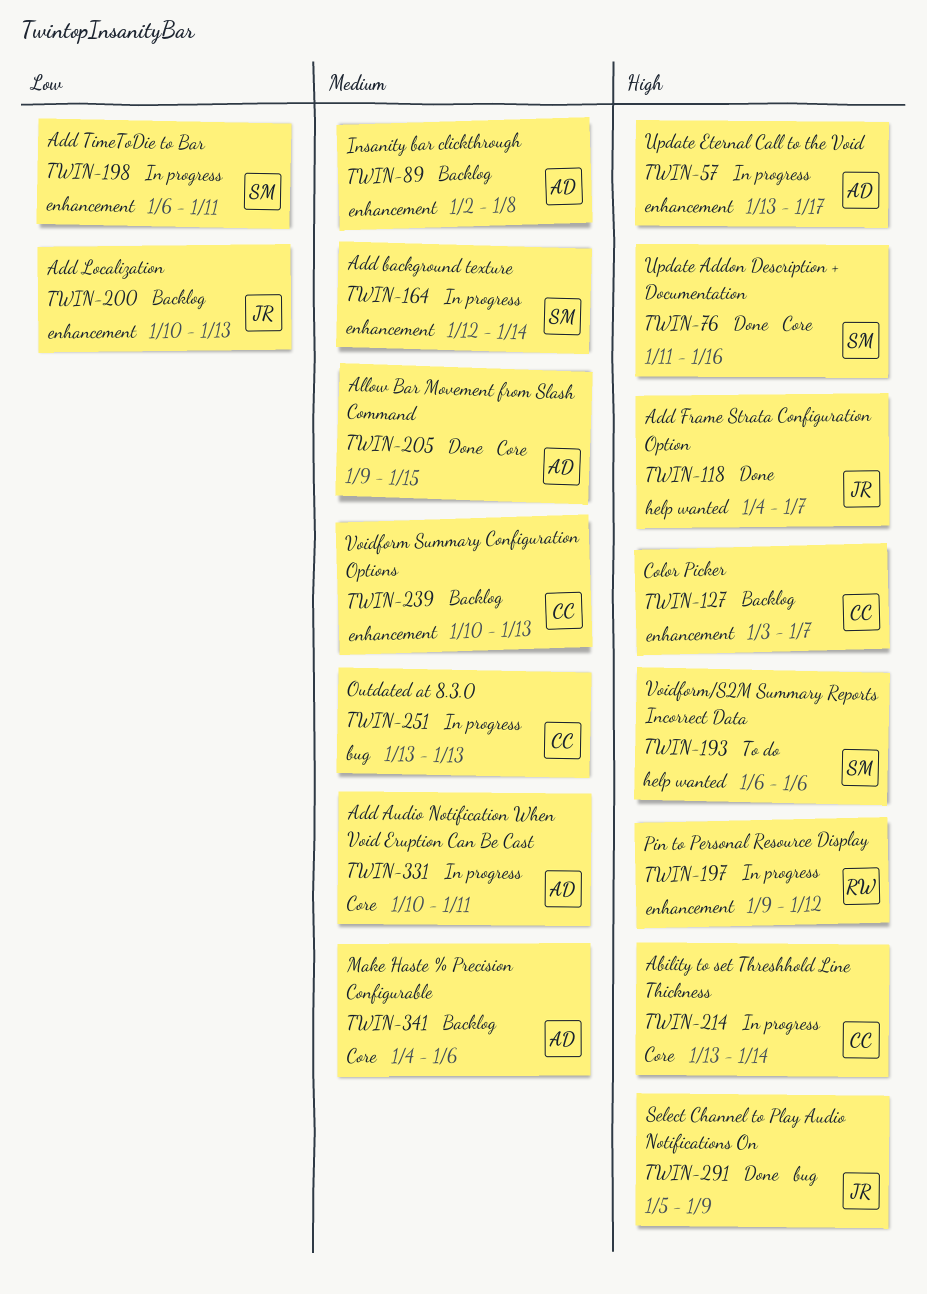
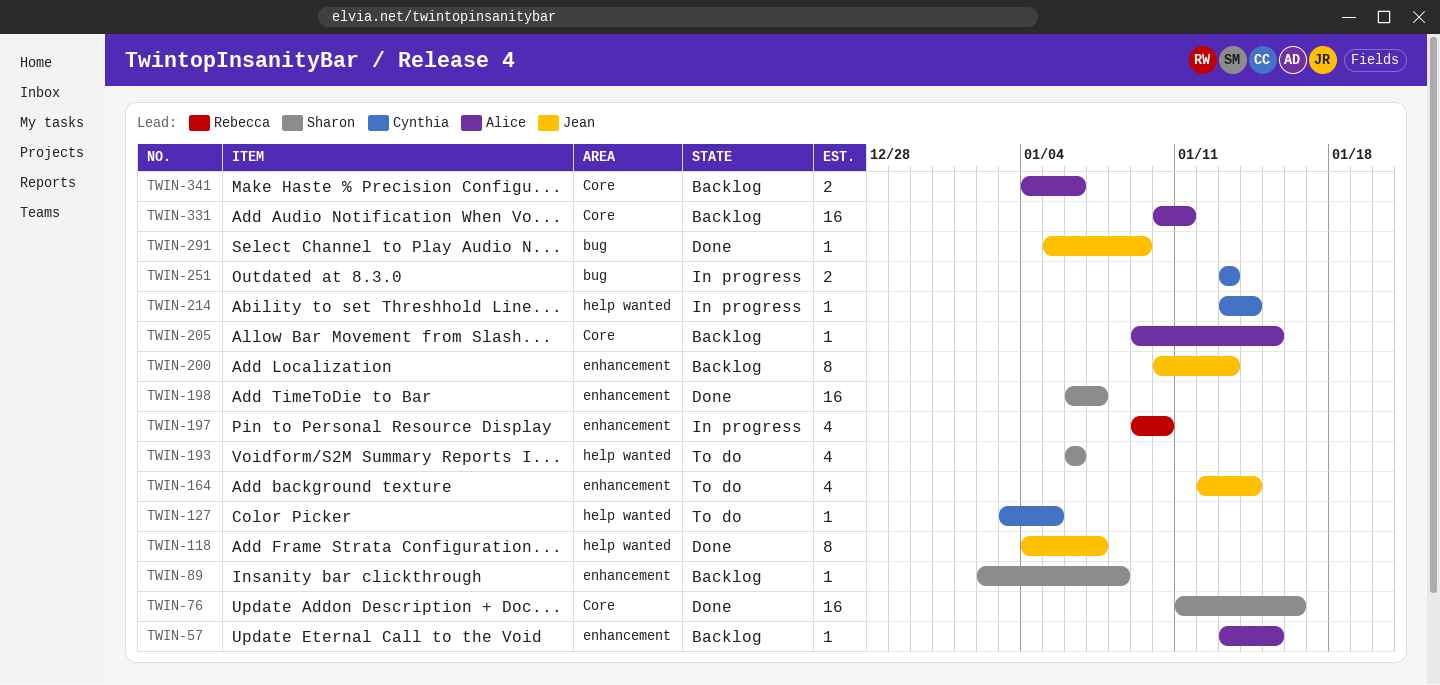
TWIN-57, status: In progress -> Backlog
TWIN-57, due: Jan 17 -> Jan 15
TWIN-89, owner: Alice -> Sharon
TWIN-127, status: Backlog -> To do
TWIN-127, label: enhancement -> help wanted
TWIN-127, due: Jan 7 -> Jan 5
TWIN-164, status: In progress -> To do
TWIN-164, owner: Sharon -> Jean
TWIN-197, due: Jan 12 -> Jan 10
TWIN-198, status: In progress -> Done
TWIN-198, due: Jan 11 -> Jan 7
TWIN-205, status: Done -> Backlog
TWIN-214, label: Core -> help wanted
TWIN-239: present -> none
TWIN-331, status: In progress -> Backlog

